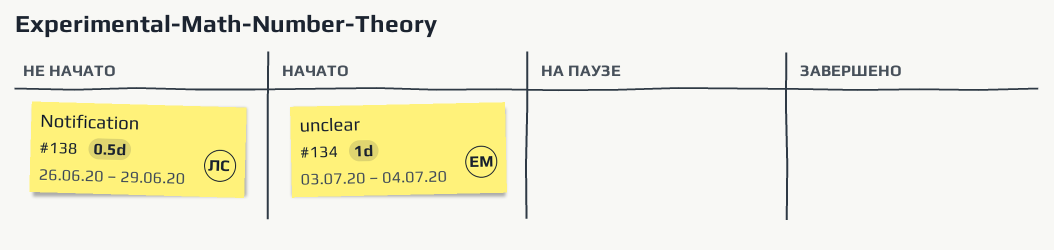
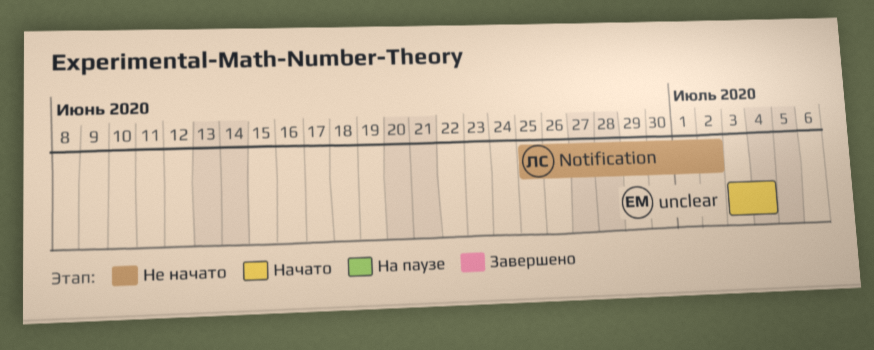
Notification, start: Jun 26 -> Jun 25
Notification, due: Jun 29 -> Jul 2

